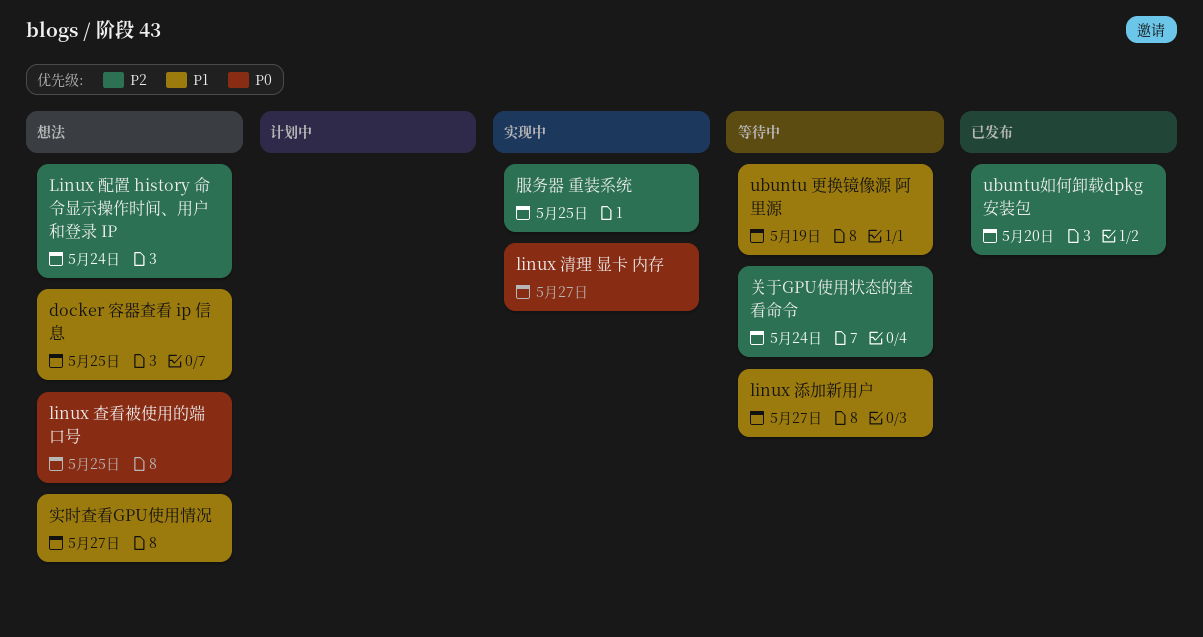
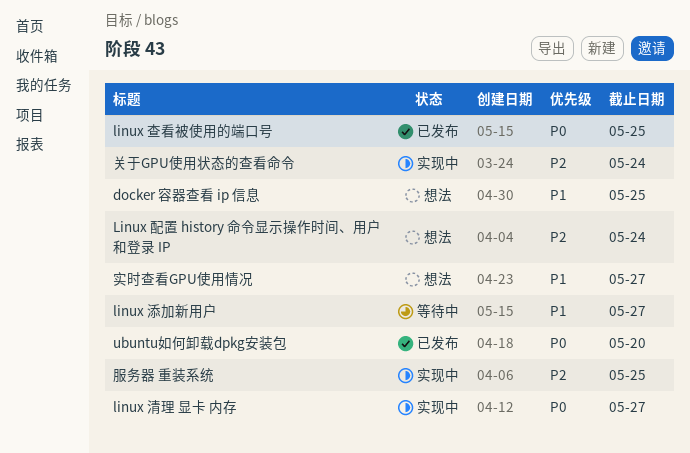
linux 查看被使用的端口号, status: 想法 -> 已发布
ubuntu 更换镜像源 阿里源: present -> none
ubuntu如何卸载dpkg安装包, priority: P2 -> P0
关于GPU使用状态的查看命令, status: 等待中 -> 实现中

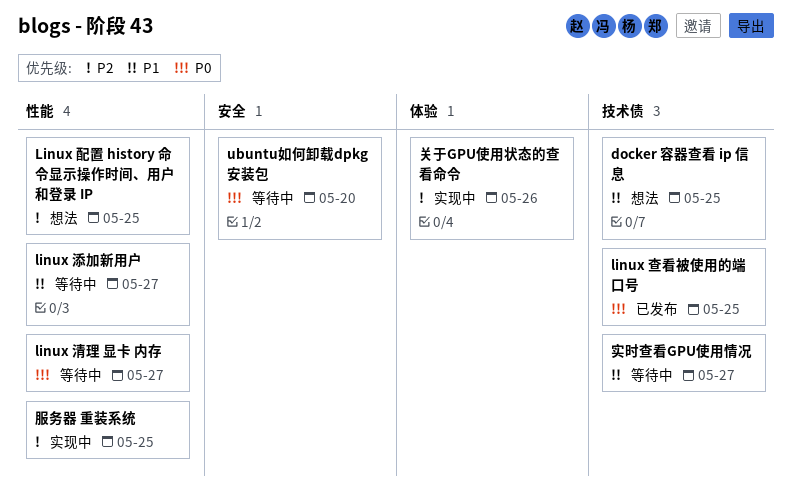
linux 清理 显卡 内存, status: 实现中 -> 等待中
Linux 配置 history 命令显示操作时间、用户和登录 IP, due: May 24 -> May 25
ubuntu如何卸载dpkg安装包, status: 已发布 -> 等待中
关于GPU使用状态的查看命令, due: May 24 -> May 26
实时查看GPU使用情况, status: 想法 -> 等待中

